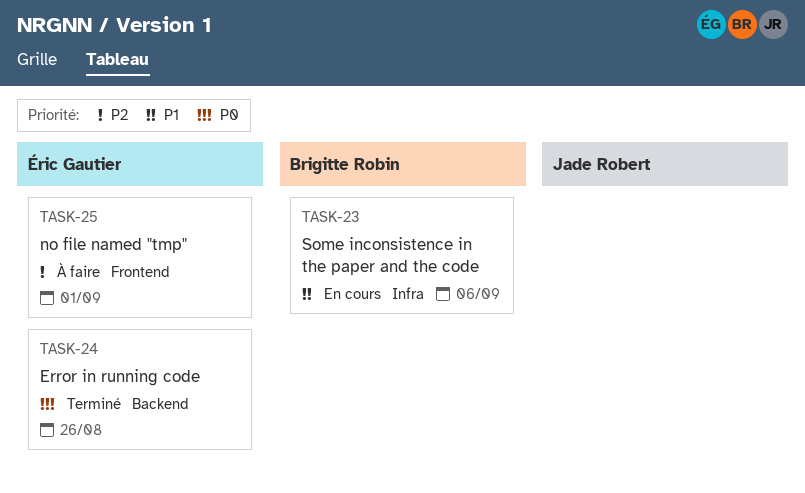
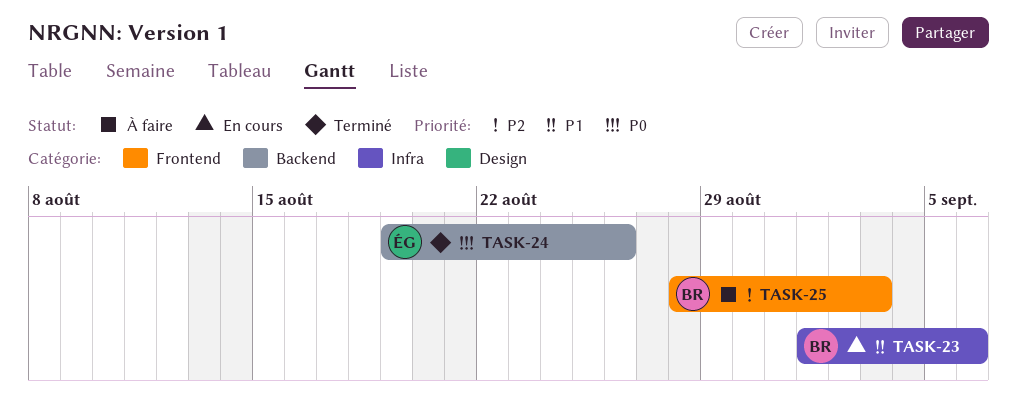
TASK-25, owner: Éric Gautier -> Brigitte Robin
TASK-25, due: Sep 1 -> Sep 3

